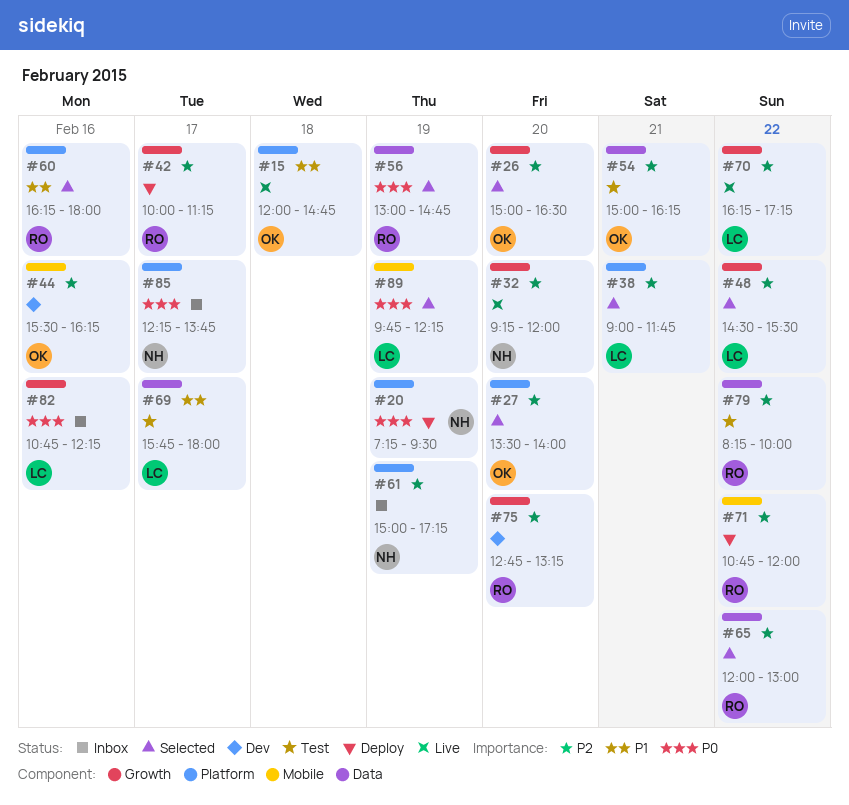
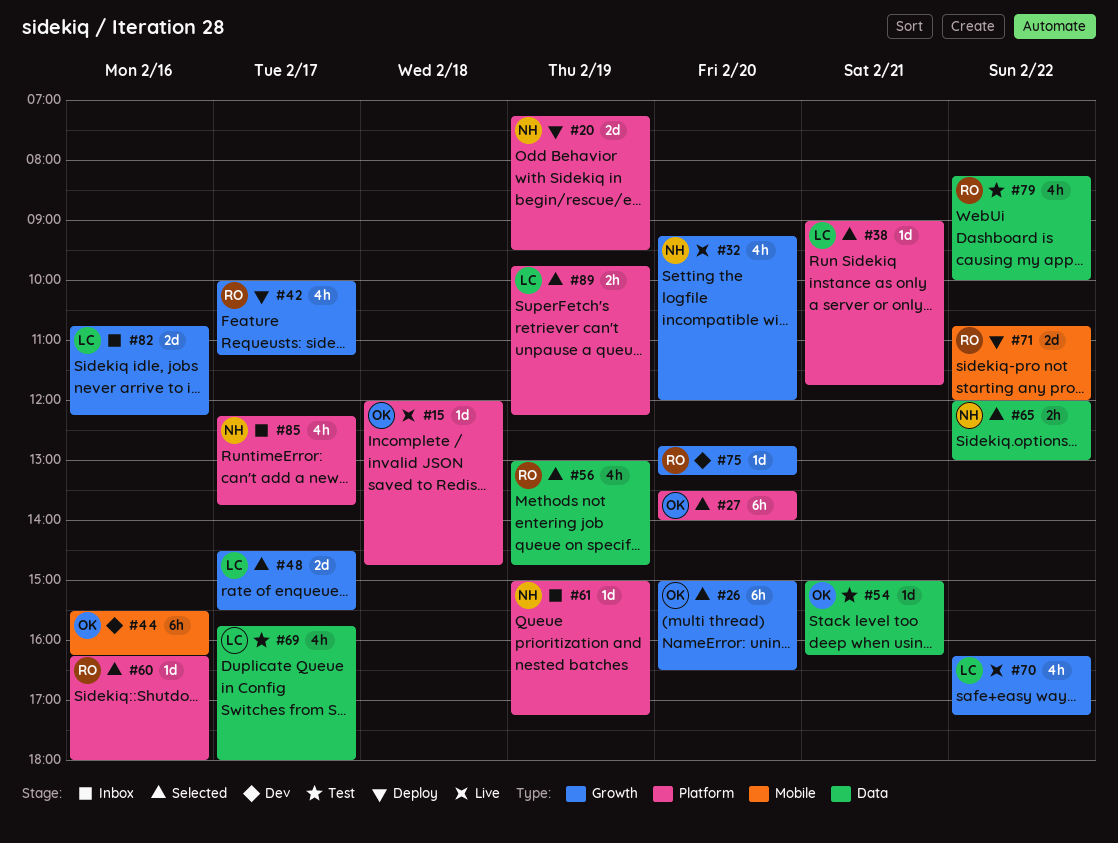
#48, day: Feb 22 -> Feb 17
#65, owner: RO -> NH
#89, label: Mobile -> Platform

